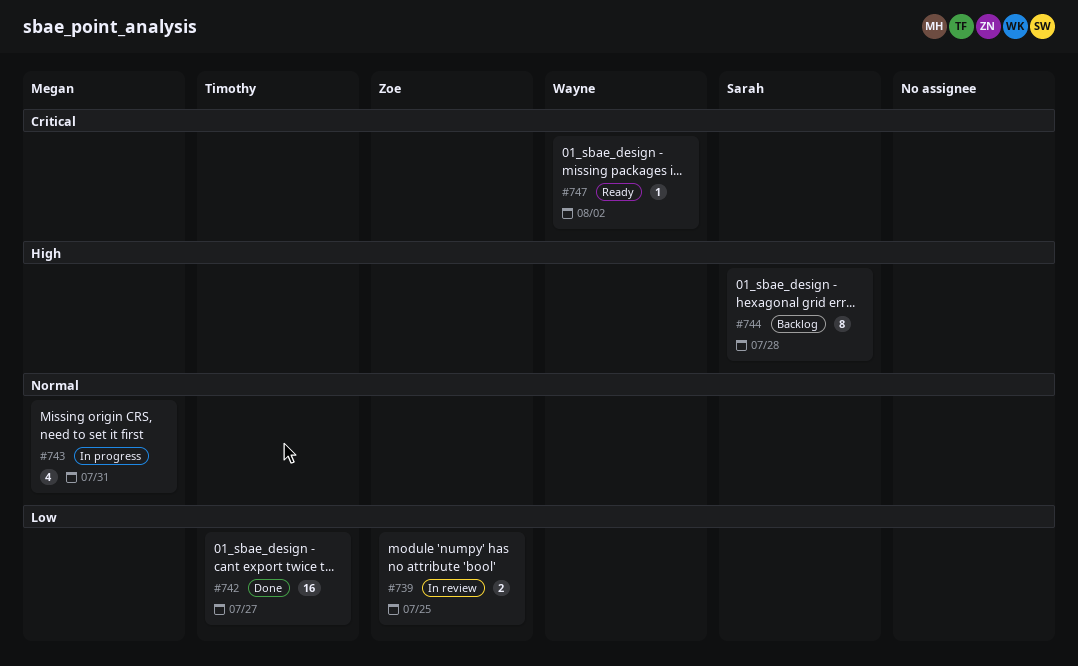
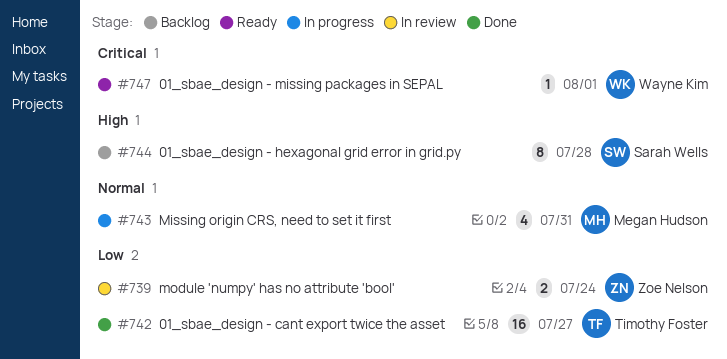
#739, due: Jul 25 -> Jul 24
#747, due: Aug 2 -> Aug 1

